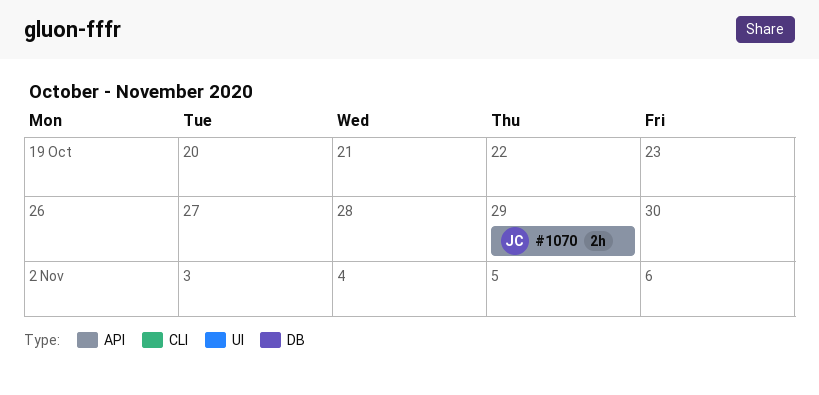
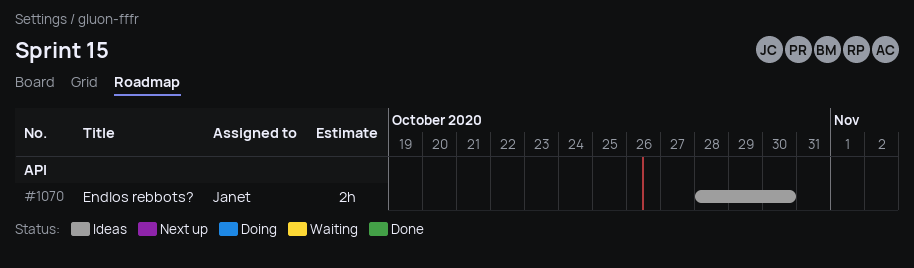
#1070, start: Oct 29 -> Oct 28
#1070, due: Oct 29 -> Oct 30

